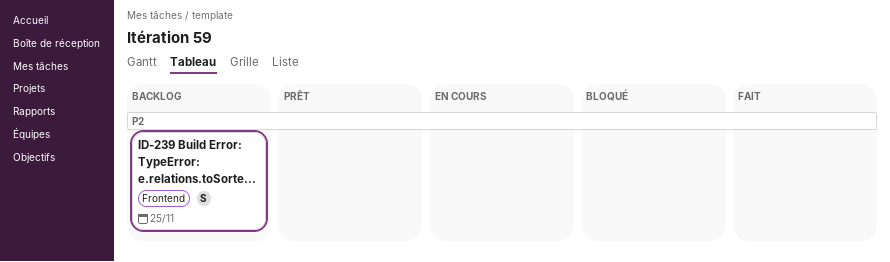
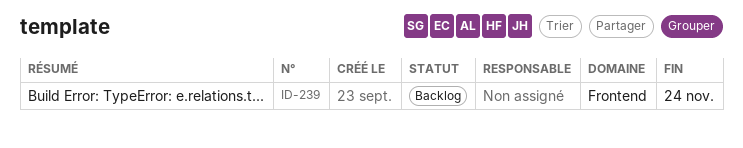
ID-239, due: Nov 25 -> Nov 24

